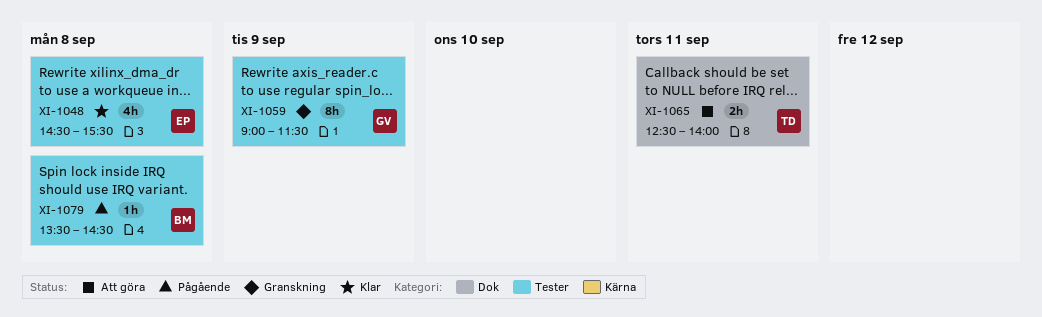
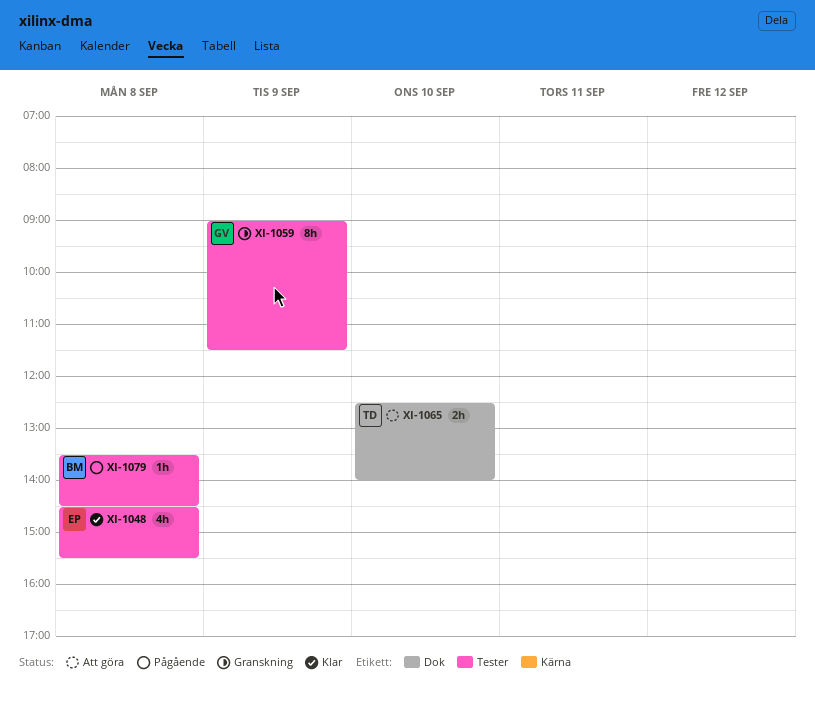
XI-1065, day: Sep 11 -> Sep 10

